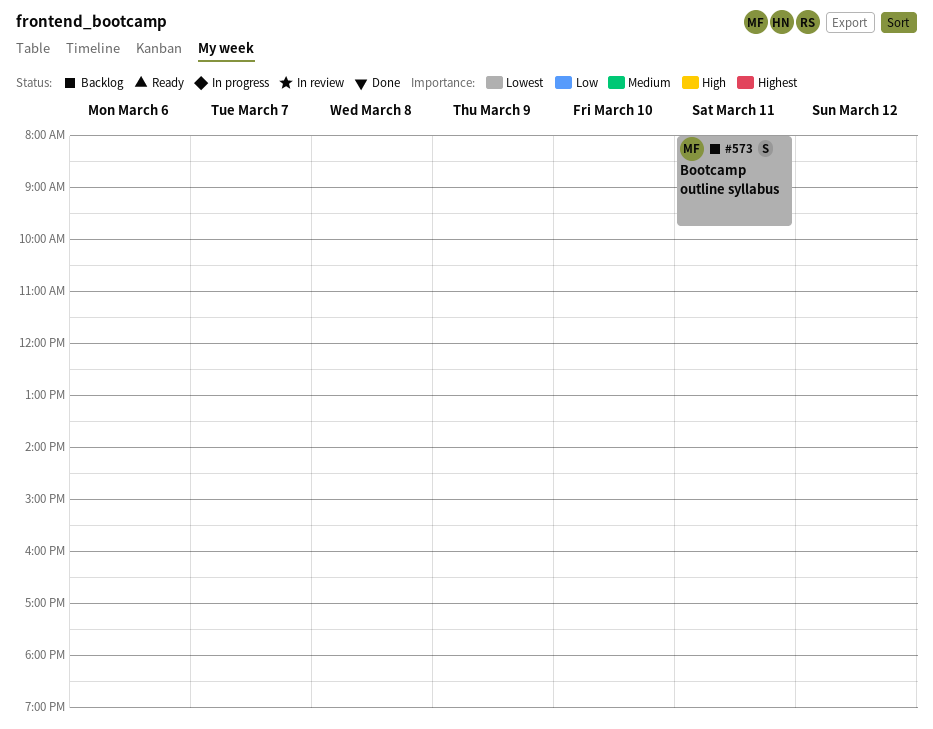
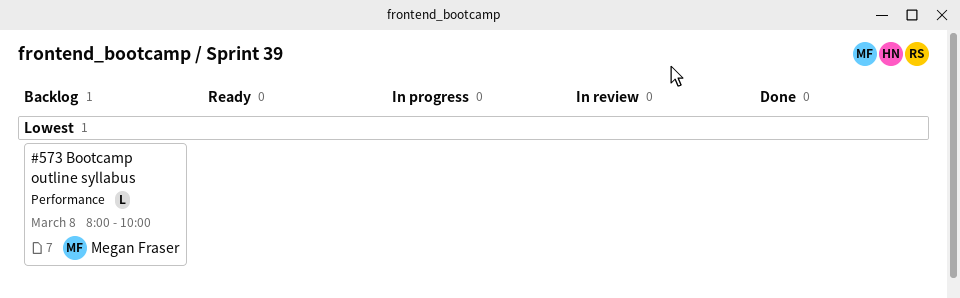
#573, estimate: S -> L
#573, day: Mar 11 -> Mar 8
#573, ends: 09:45 -> 10:00

